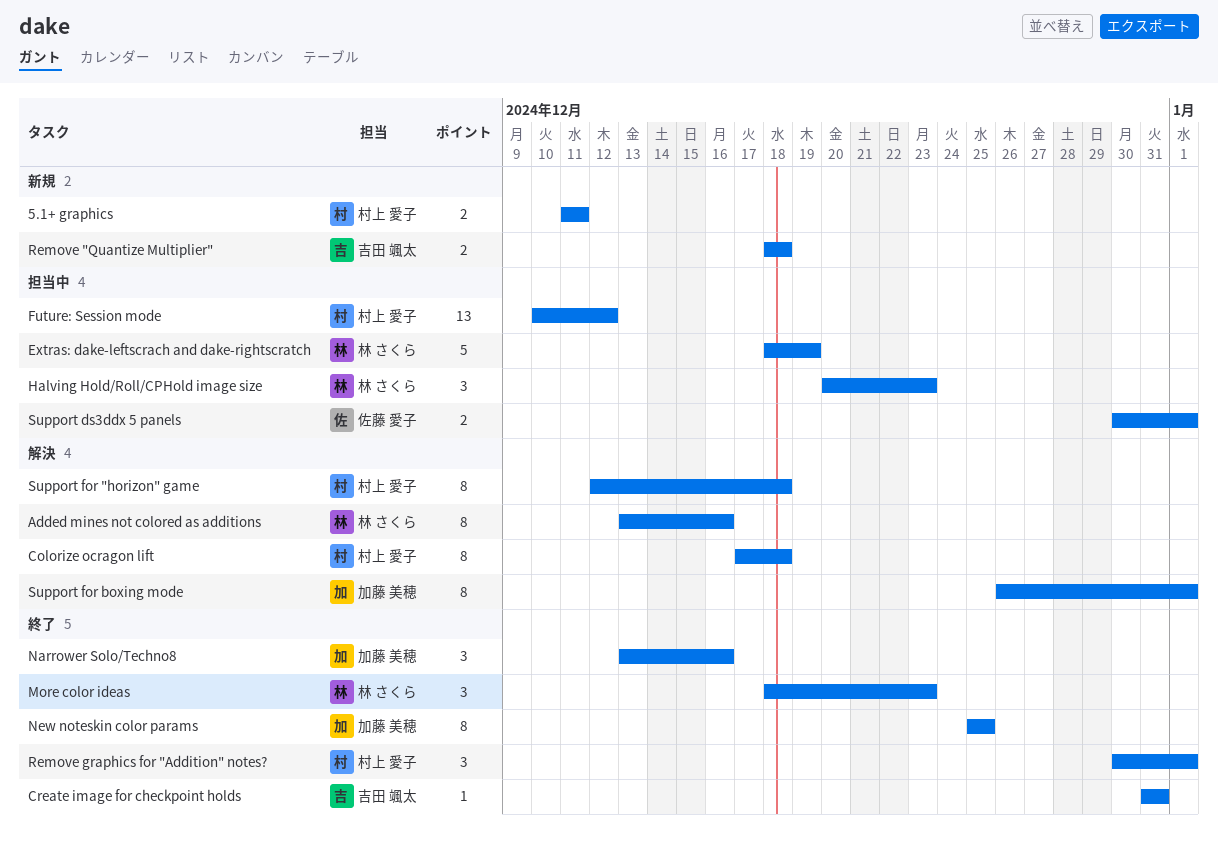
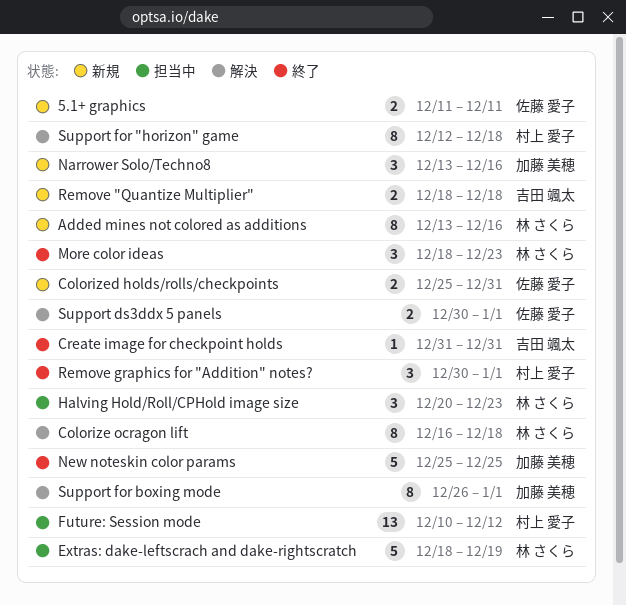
5.1+ graphics, owner: 村上 愛子 -> 佐藤 愛子
Added mines not colored as additions, status: 解決 -> 新規
Colorize ocragon lift, owner: 村上 愛子 -> 林 さくら
Colorize ocragon lift, start: Dec 17 -> Dec 16
Colorized holds/rolls/checkpoints: none -> present
Narrower Solo/Techno8, status: 終了 -> 新規
New noteskin color params, estimate: 8 -> 5
Support ds3ddx 5 panels, status: 担当中 -> 解決

